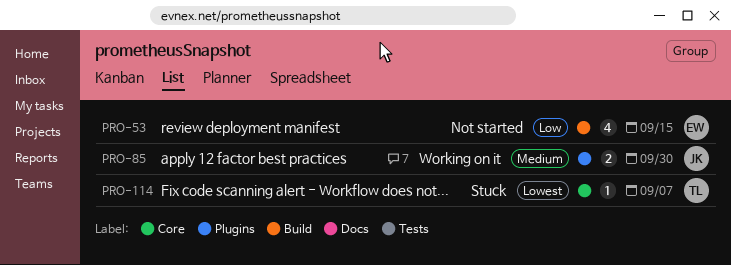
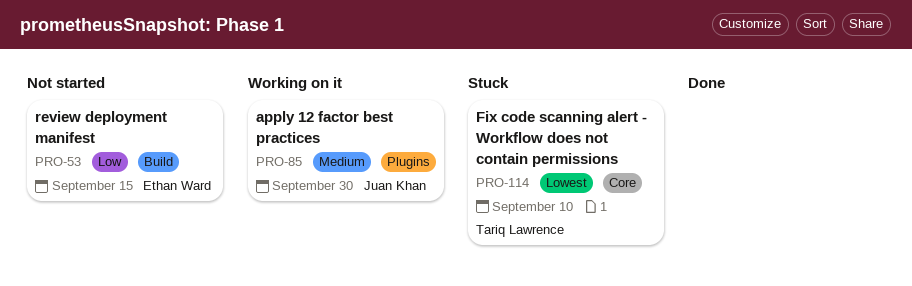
PRO-114, due: Sep 7 -> Sep 10

